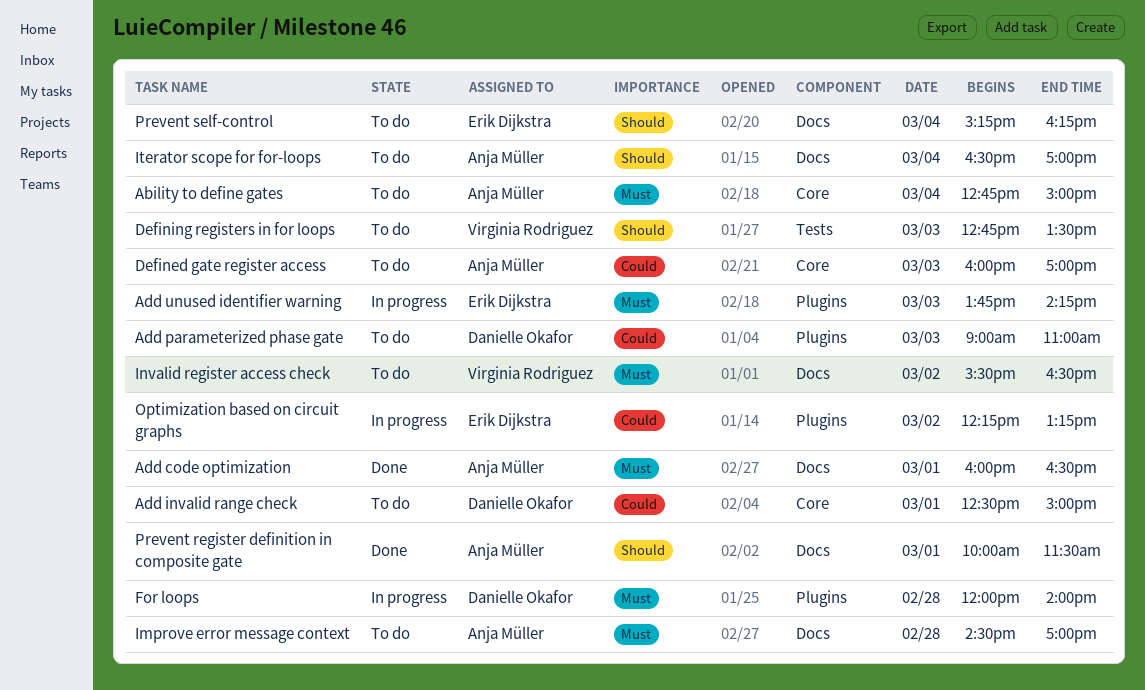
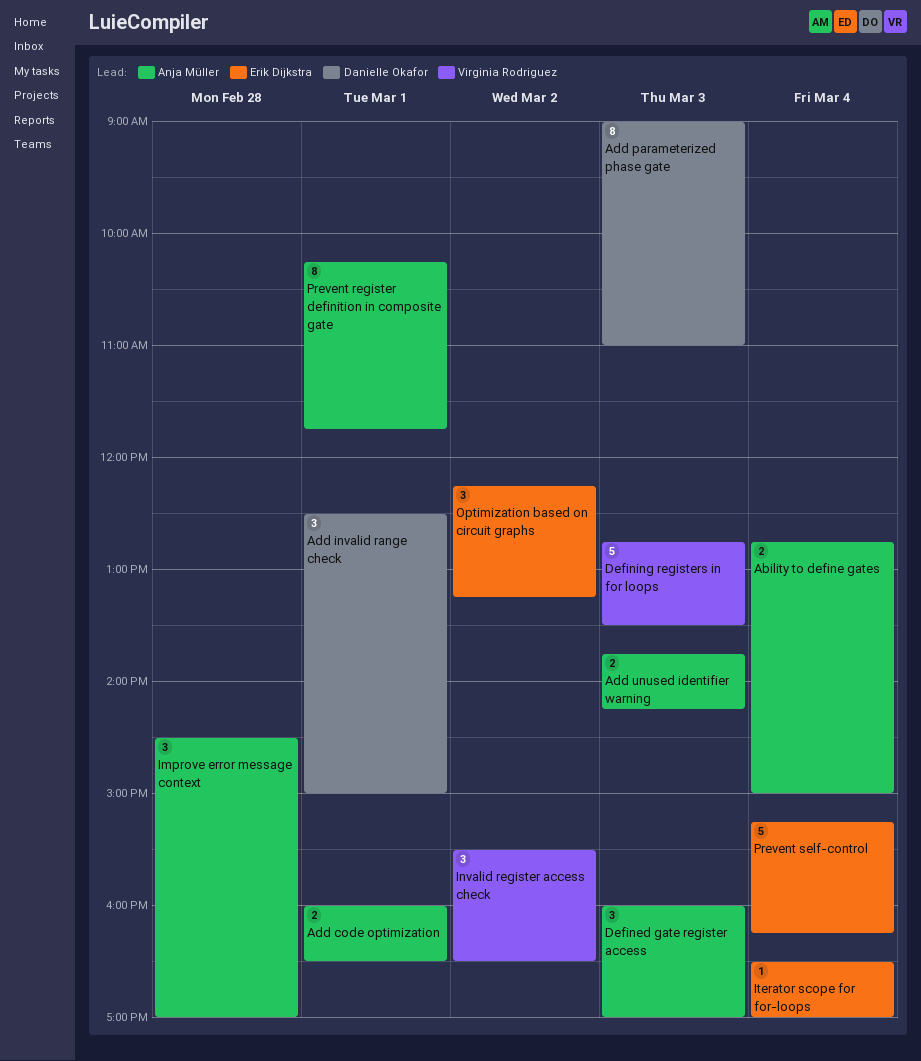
Add unused identifier warning, owner: Erik Dijkstra -> Anja Müller
For loops: present -> none
Iterator scope for for-loops, owner: Anja Müller -> Erik Dijkstra
Prevent register definition in composite gate, begins: 10:00 -> 10:15
Prevent register definition in composite gate, ends: 11:30 -> 11:45

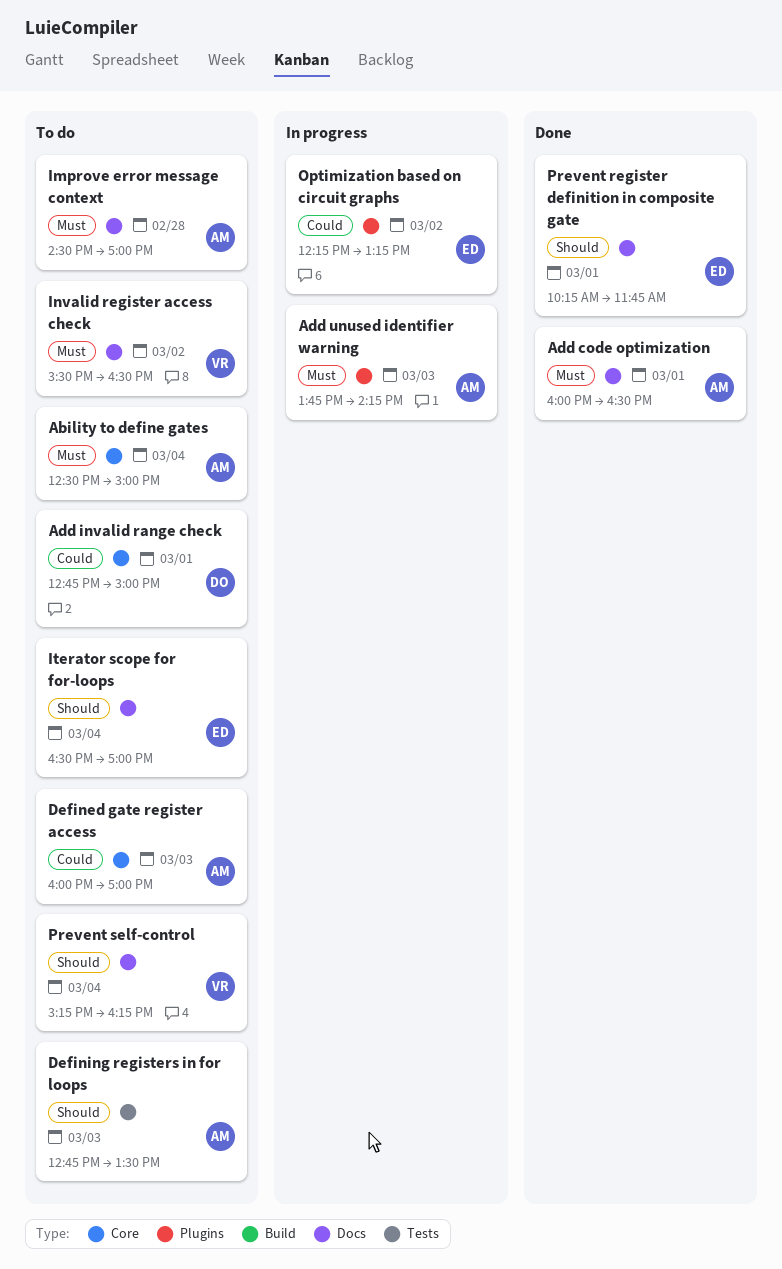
Ability to define gates, begins: 12:45 -> 12:30
Add invalid range check, begins: 12:30 -> 12:45
Add parameterized phase gate: present -> none
Defining registers in for loops, owner: Virginia Rodriguez -> Anja Müller
Prevent register definition in composite gate, owner: Anja Müller -> Erik Dijkstra
Prevent self-control, owner: Erik Dijkstra -> Virginia Rodriguez

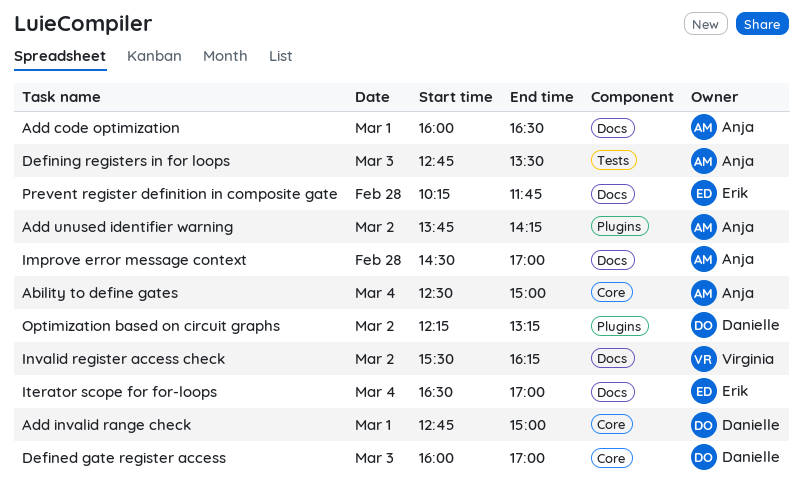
Add unused identifier warning, day: Mar 3 -> Mar 2
Defined gate register access, owner: Anja -> Danielle
Invalid register access check, ends: 16:30 -> 16:15
Optimization based on circuit graphs, owner: Erik -> Danielle
Prevent register definition in composite gate, day: Mar 1 -> Feb 28
Prevent self-control: present -> none

